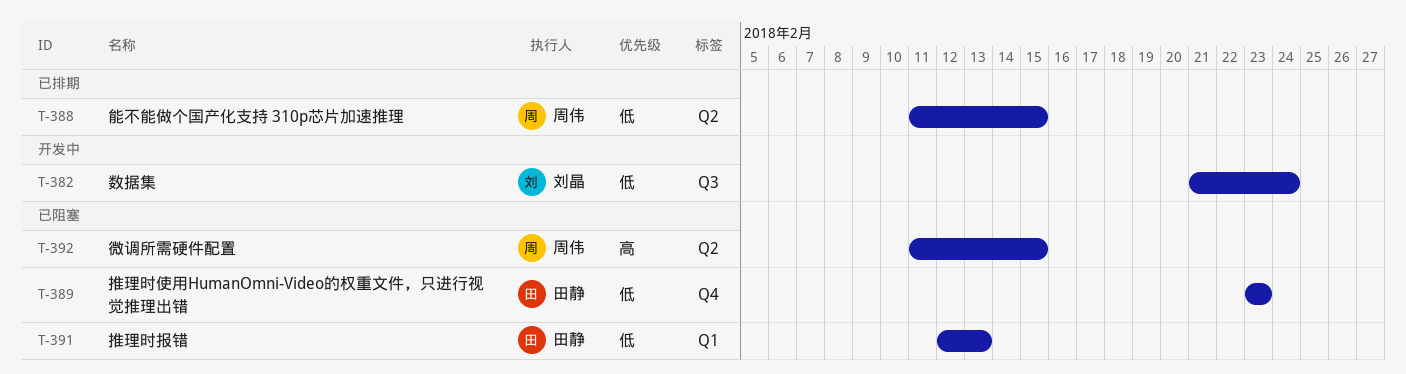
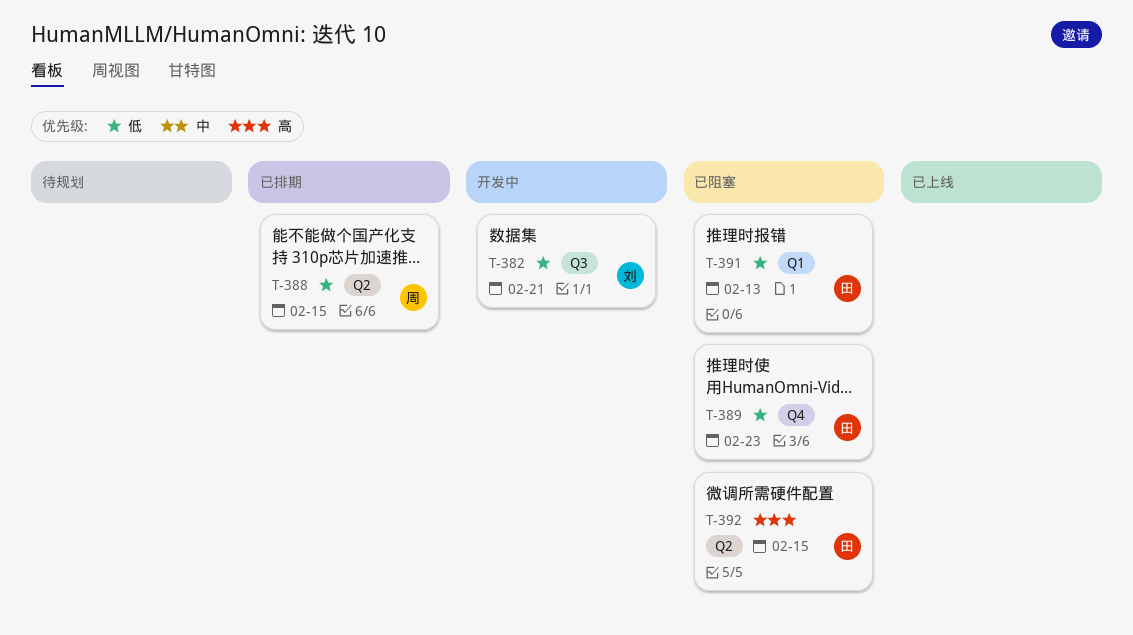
T-382, due: Feb 24 -> Feb 21
T-392, owner: 周伟 -> 田静

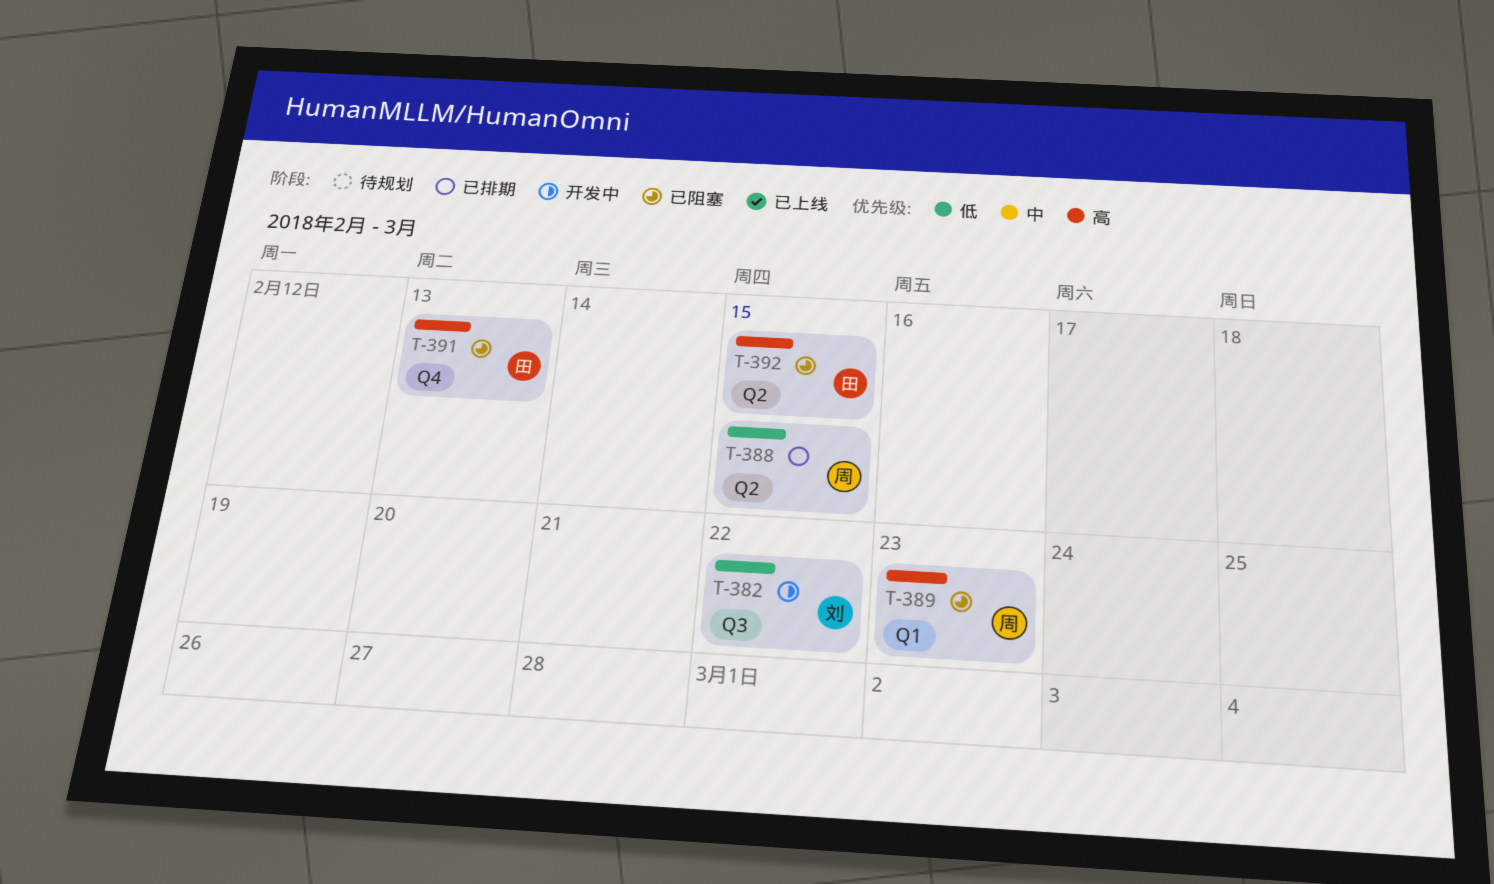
T-382, due: Feb 21 -> Feb 22
T-389, owner: 田 -> 周
T-389, priority: 低 -> 高
T-389, label: Q4 -> Q1
T-391, priority: 低 -> 高
T-391, label: Q1 -> Q4

